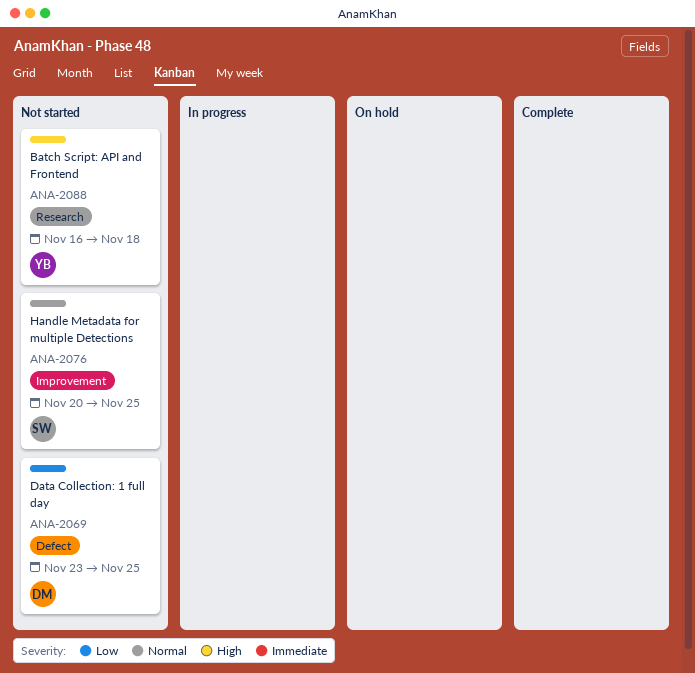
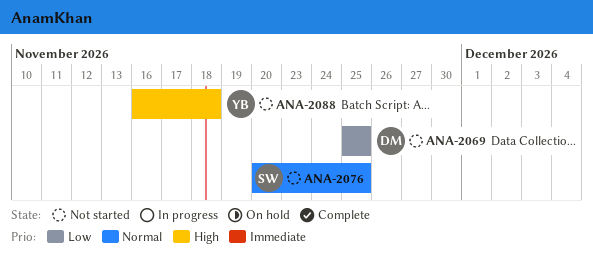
ANA-2069, start: Nov 23 -> Nov 25

